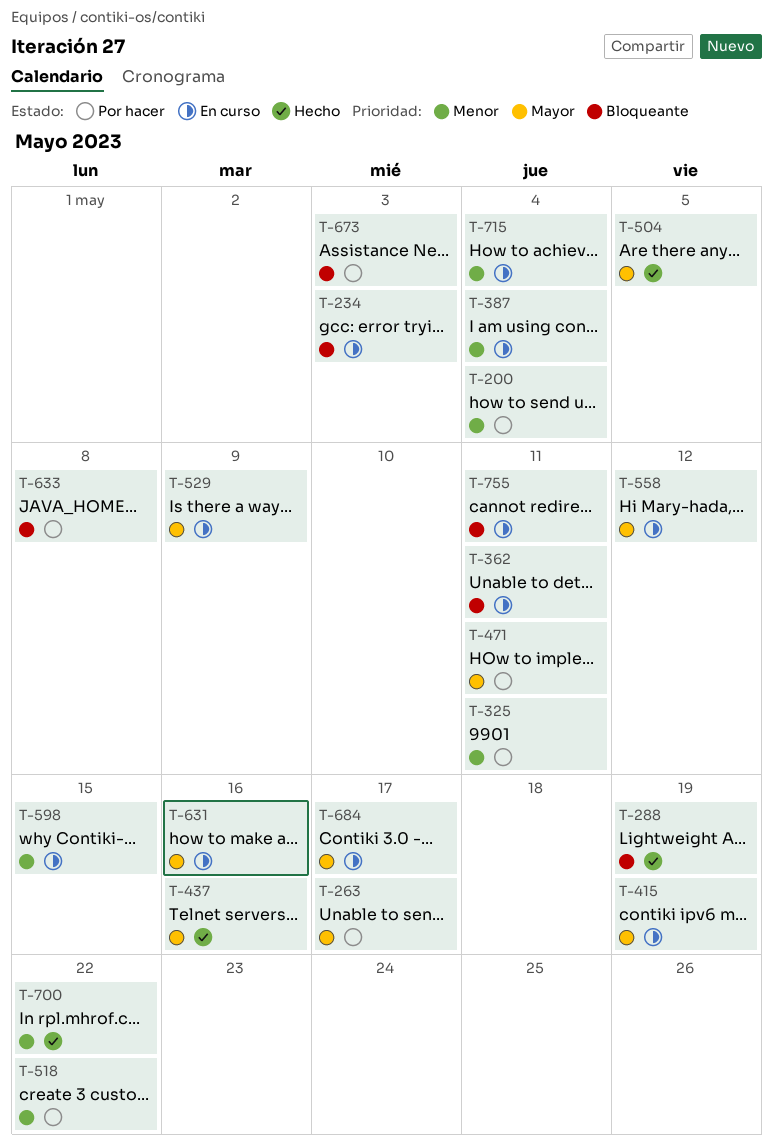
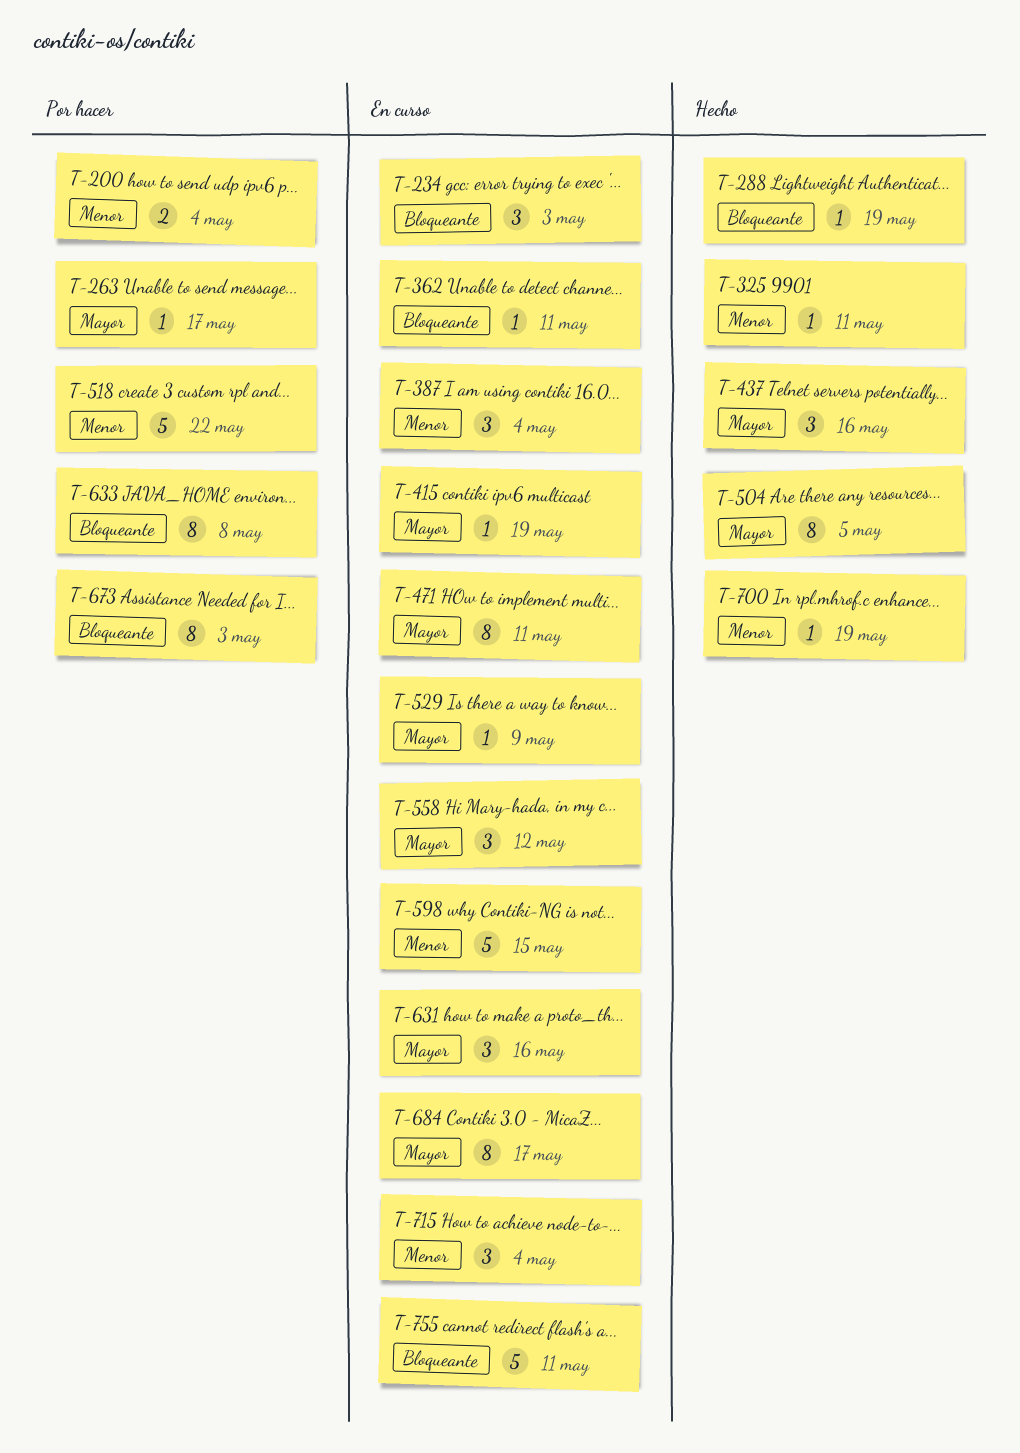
T-325, status: Por hacer -> Hecho
T-471, status: Por hacer -> En curso
T-700, due: May 22 -> May 19

